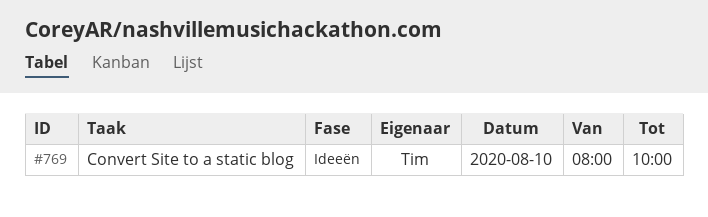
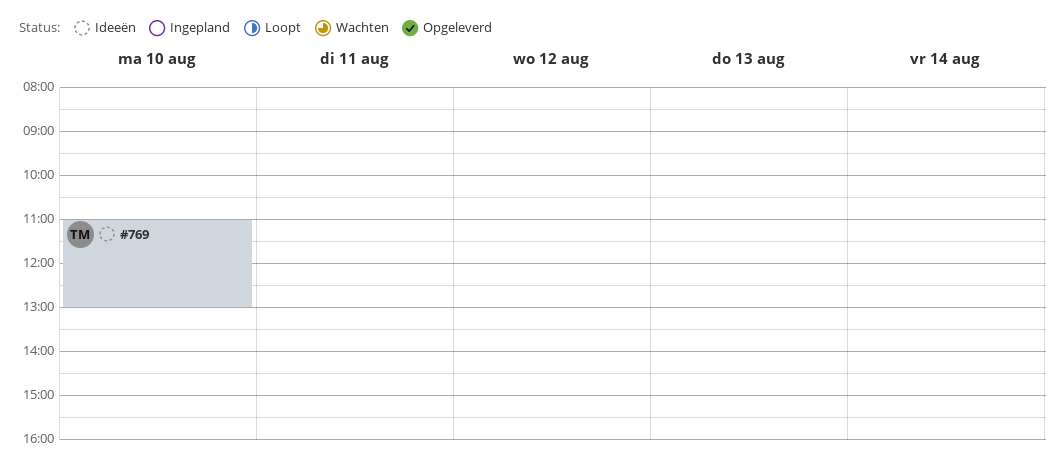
#769, begins: 08:00 -> 11:00
#769, ends: 10:00 -> 13:00

